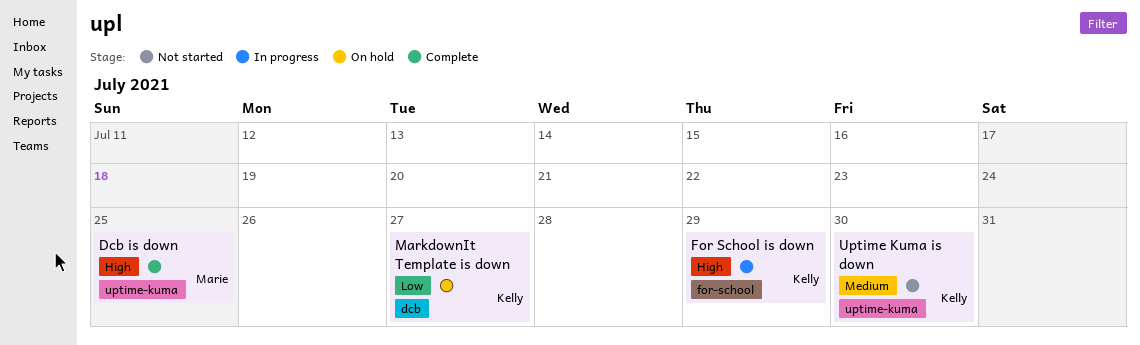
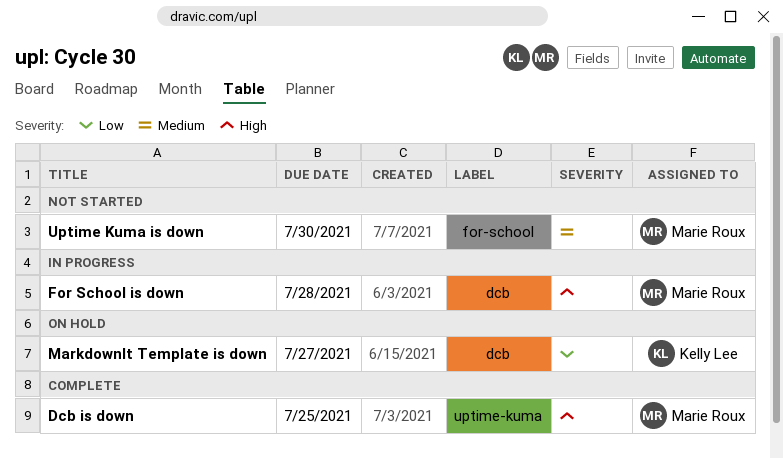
For School is down, owner: Kelly Lee -> Marie Roux
For School is down, label: for-school -> dcb
For School is down, due: Jul 29 -> Jul 28
Uptime Kuma is down, owner: Kelly Lee -> Marie Roux
Uptime Kuma is down, label: uptime-kuma -> for-school

